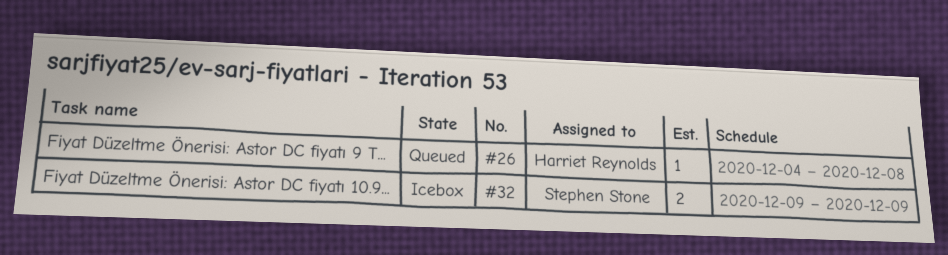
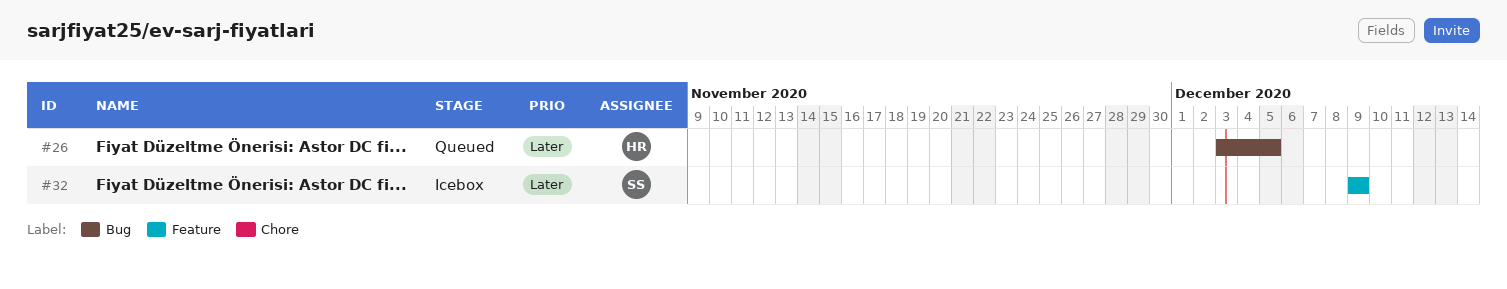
#26, start: Dec 4 -> Dec 3
#26, due: Dec 8 -> Dec 5

